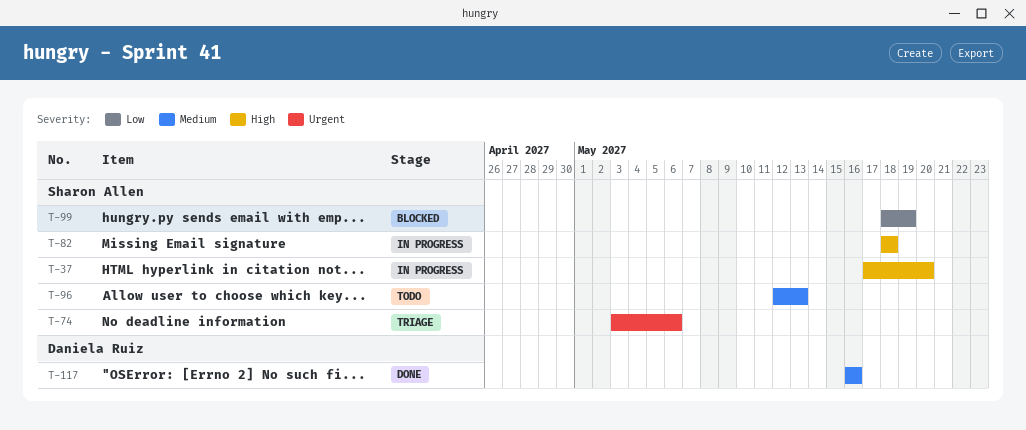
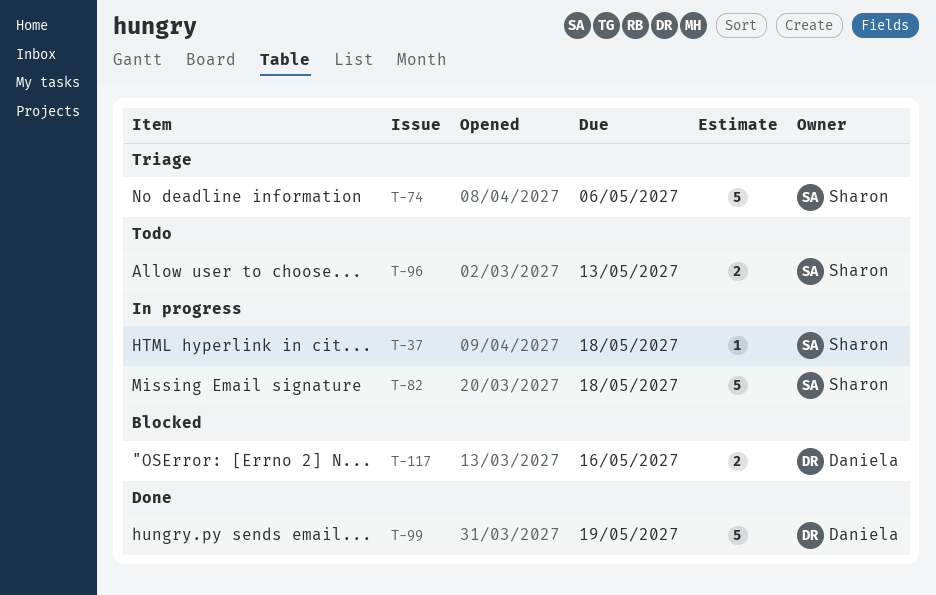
T-37, due: May 20 -> May 18
T-99, status: Blocked -> Done
T-99, owner: Sharon Allen -> Daniela Ruiz
T-117, status: Done -> Blocked

